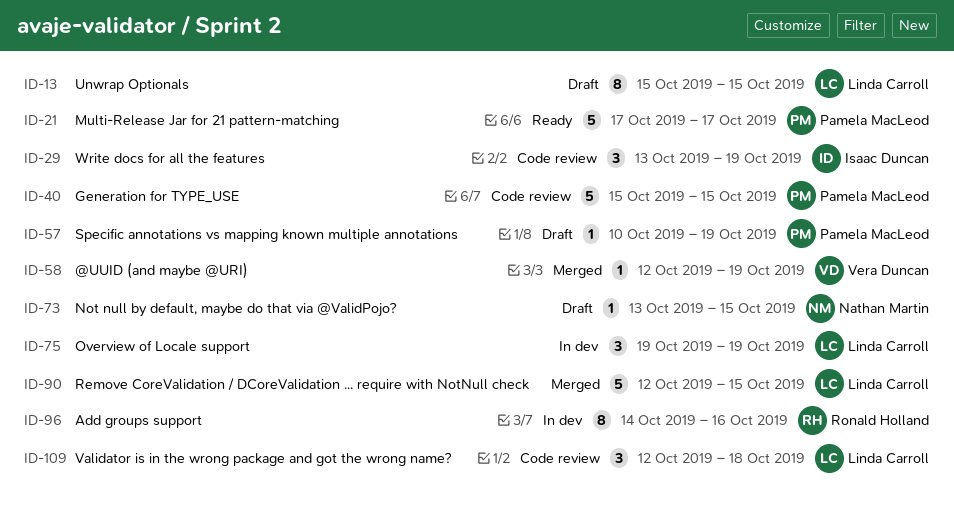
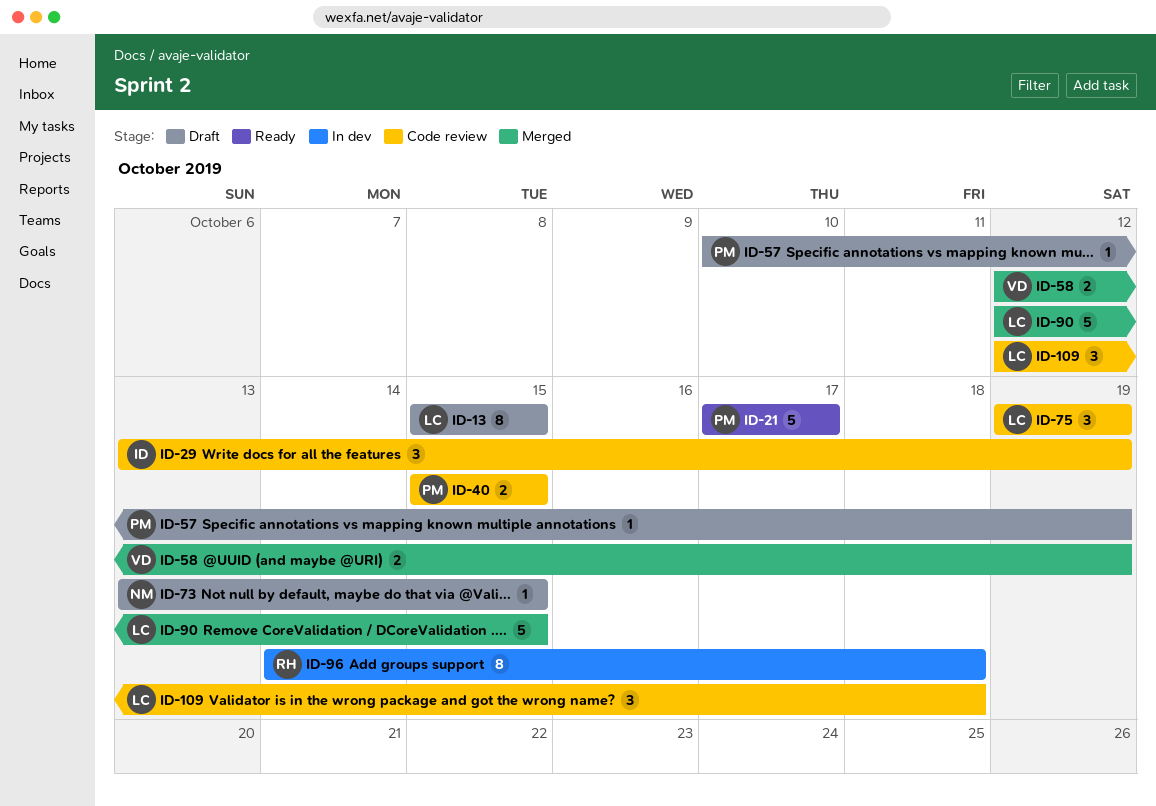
ID-40, estimate: 5 -> 2
ID-58, estimate: 1 -> 2
ID-75, status: In dev -> Code review
ID-96, due: Oct 16 -> Oct 18

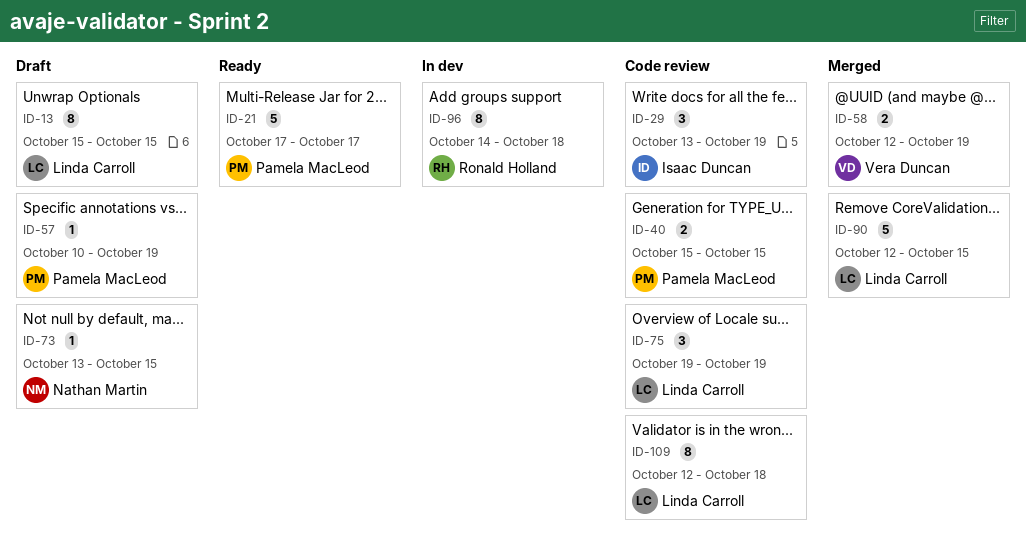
ID-109, estimate: 3 -> 8

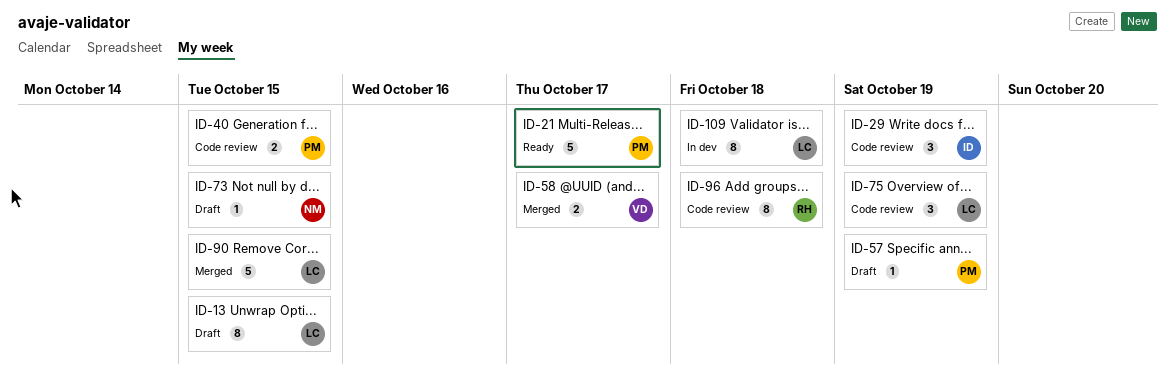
ID-58, due: Oct 19 -> Oct 17
ID-96, status: In dev -> Code review
ID-109, status: Code review -> In dev

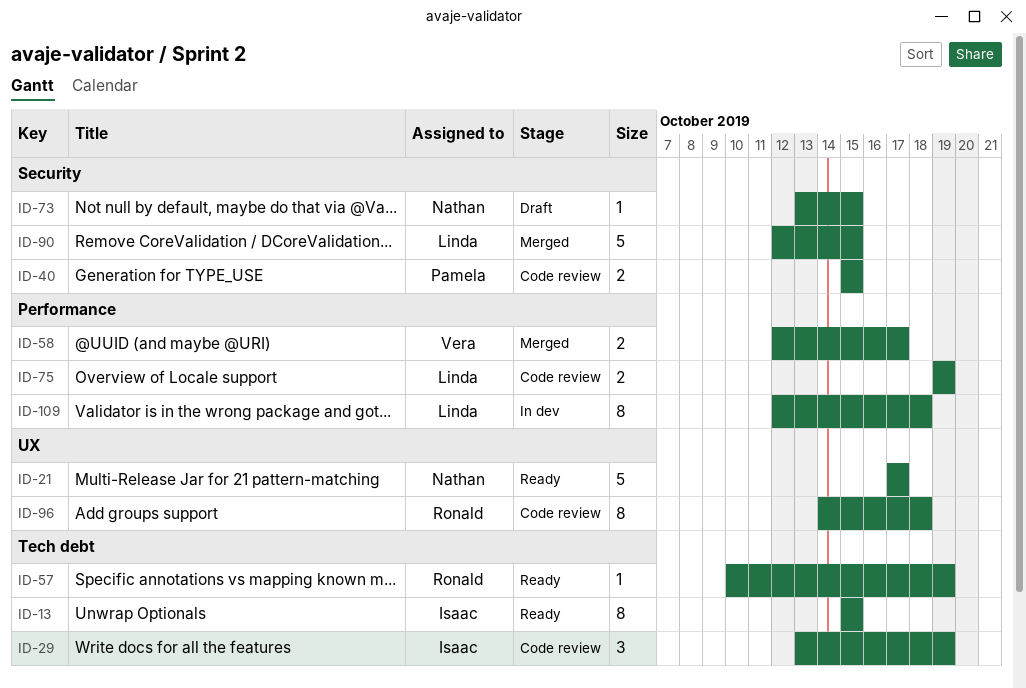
ID-13, status: Draft -> Ready
ID-13, owner: Linda -> Isaac
ID-21, owner: Pamela -> Nathan
ID-57, status: Draft -> Ready
ID-57, owner: Pamela -> Ronald
ID-75, estimate: 3 -> 2

